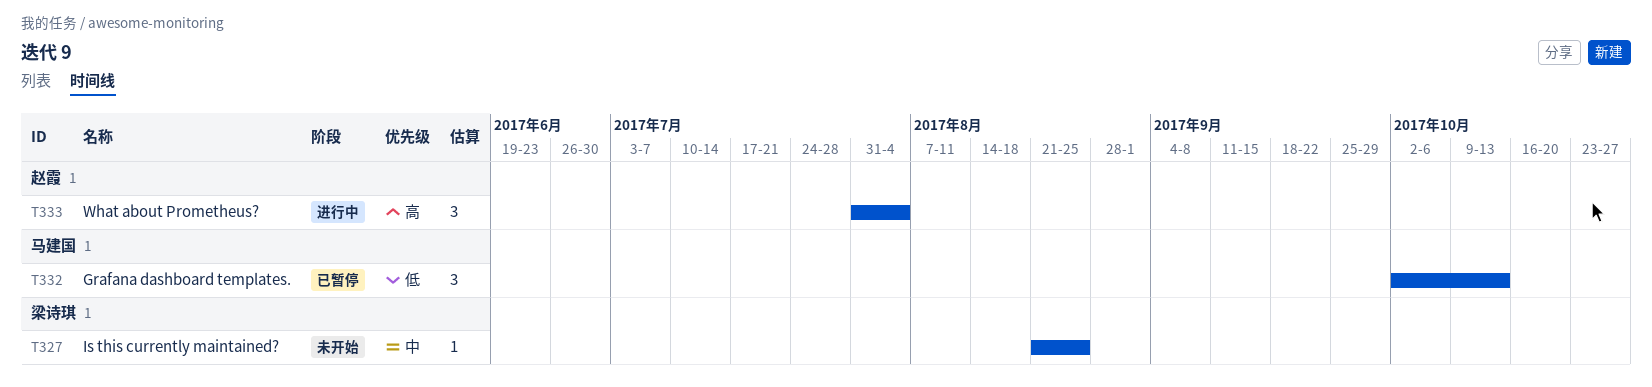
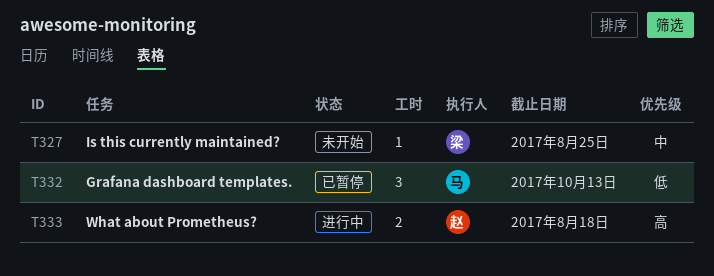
T333, estimate: 3 -> 2
T333, due: Aug 4 -> Aug 18

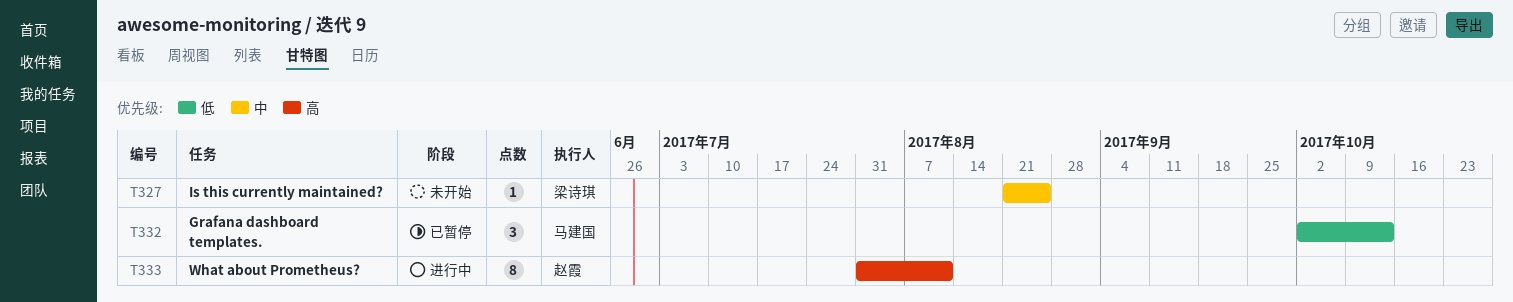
T333, estimate: 2 -> 8
T333, due: Aug 18 -> Aug 11

